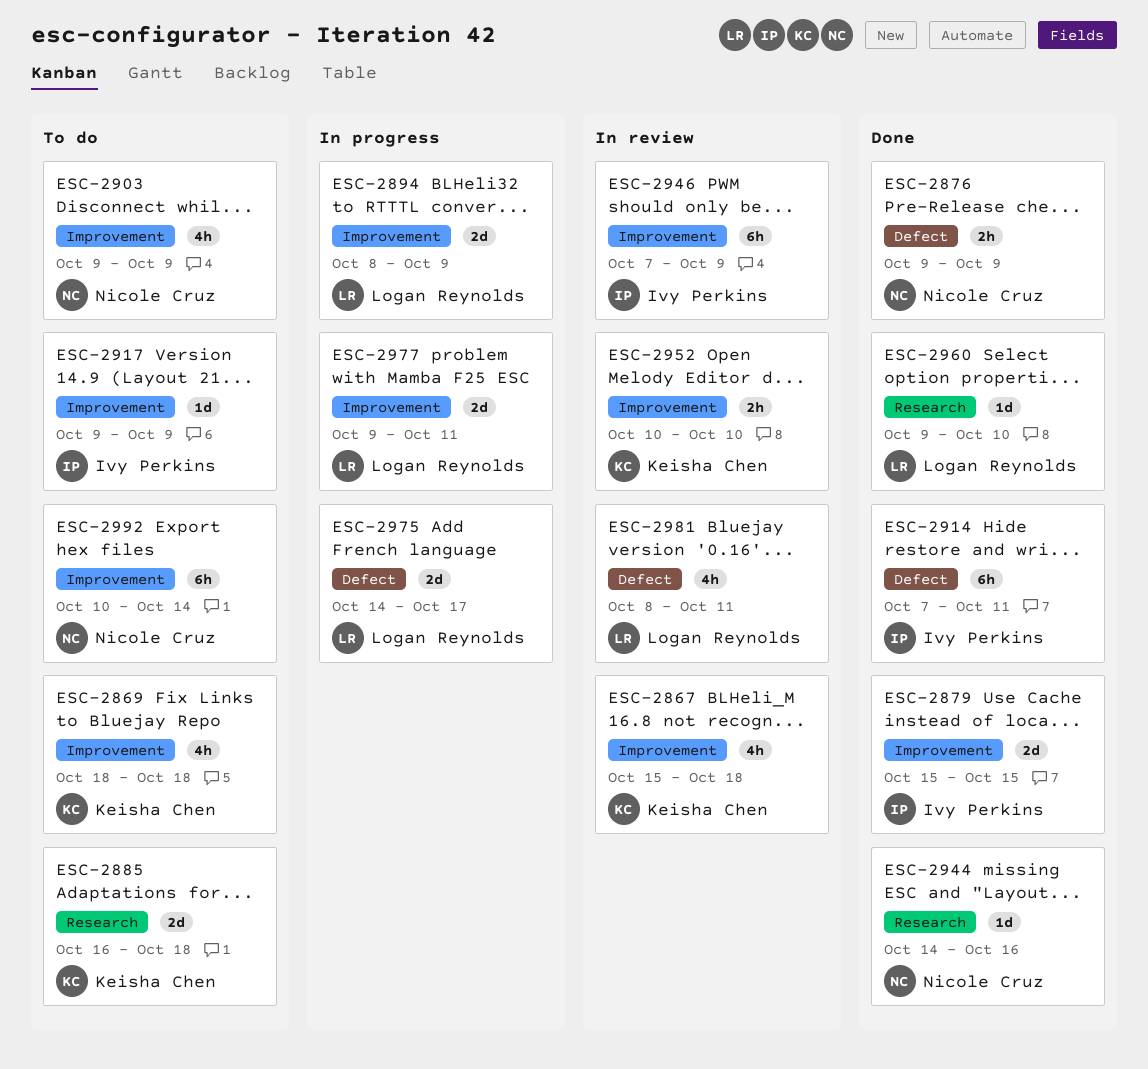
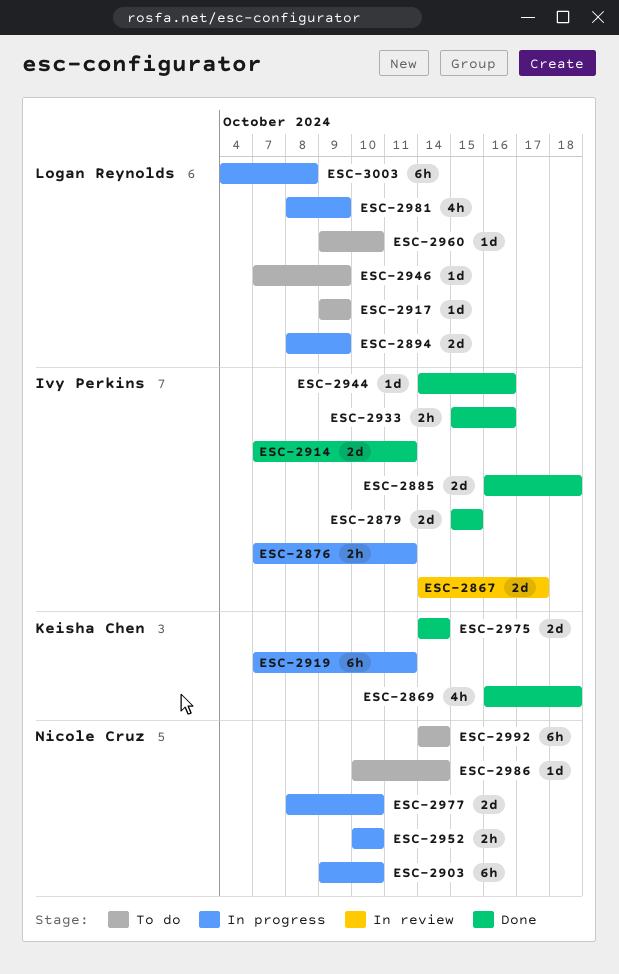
ESC-2867, owner: Keisha Chen -> Ivy Perkins
ESC-2867, estimate: 4h -> 2d
ESC-2867, start: Oct 15 -> Oct 14
ESC-2867, due: Oct 18 -> Oct 17
ESC-2869, status: To do -> Done
ESC-2869, start: Oct 18 -> Oct 16
ESC-2876, status: Done -> In progress
ESC-2876, owner: Nicole Cruz -> Ivy Perkins
ESC-2876, start: Oct 9 -> Oct 7
ESC-2876, due: Oct 9 -> Oct 11
ESC-2885, status: To do -> Done
ESC-2885, owner: Keisha Chen -> Ivy Perkins
ESC-2903, status: To do -> In progress
ESC-2903, estimate: 4h -> 6h
ESC-2903, due: Oct 9 -> Oct 10
ESC-2914, estimate: 6h -> 2d
ESC-2917, owner: Ivy Perkins -> Logan Reynolds
ESC-2919: none -> present
ESC-2933: none -> present
ESC-2944, owner: Nicole Cruz -> Ivy Perkins
ESC-2946, status: In review -> To do
ESC-2946, owner: Ivy Perkins -> Logan Reynolds
ESC-2946, estimate: 6h -> 1d
ESC-2952, status: In review -> In progress
ESC-2952, owner: Keisha Chen -> Nicole Cruz
ESC-2960, status: Done -> To do
ESC-2975, status: In progress -> Done
ESC-2975, owner: Logan Reynolds -> Keisha Chen
ESC-2975, due: Oct 17 -> Oct 14
ESC-2977, owner: Logan Reynolds -> Nicole Cruz
ESC-2977, start: Oct 9 -> Oct 8
ESC-2977, due: Oct 11 -> Oct 10
ESC-2981, status: In review -> In progress
ESC-2981, due: Oct 11 -> Oct 9
ESC-2986: none -> present
ESC-2992, start: Oct 10 -> Oct 14
ESC-3003: none -> present

